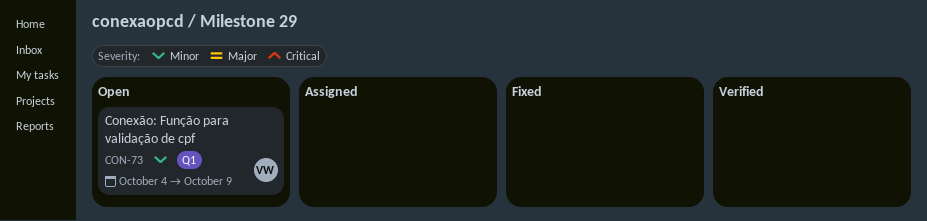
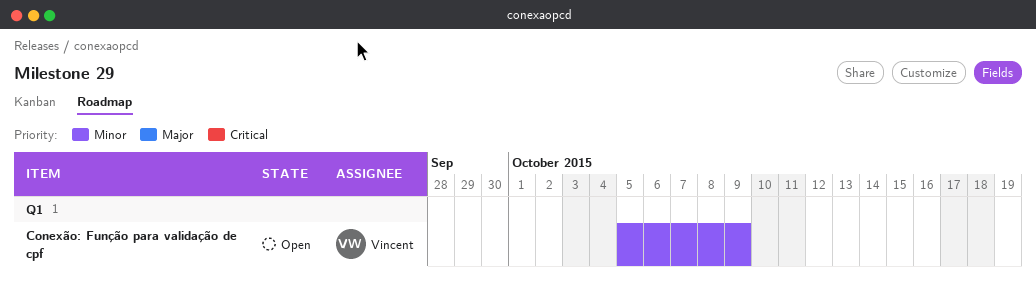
Conexão: Função para validação de cpf, start: Oct 4 -> Oct 5

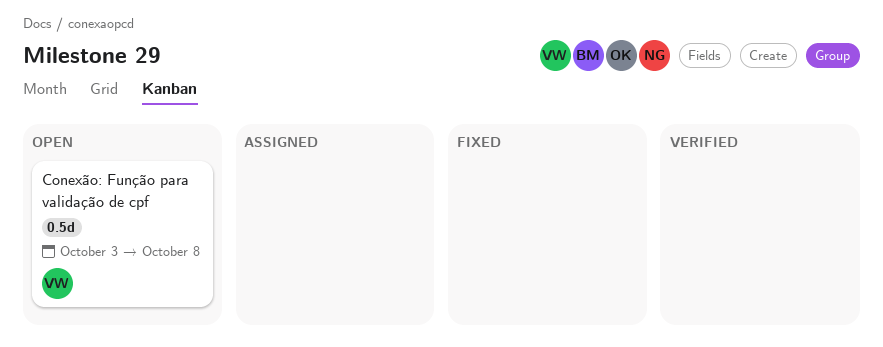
Conexão: Função para validação de cpf, start: Oct 5 -> Oct 3
Conexão: Função para validação de cpf, due: Oct 9 -> Oct 8

